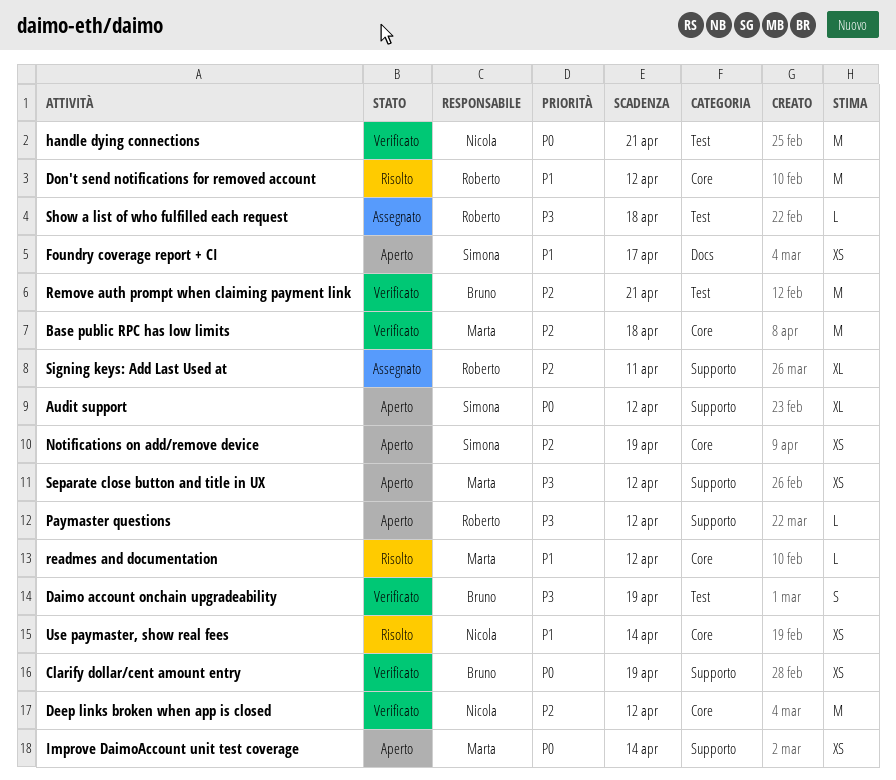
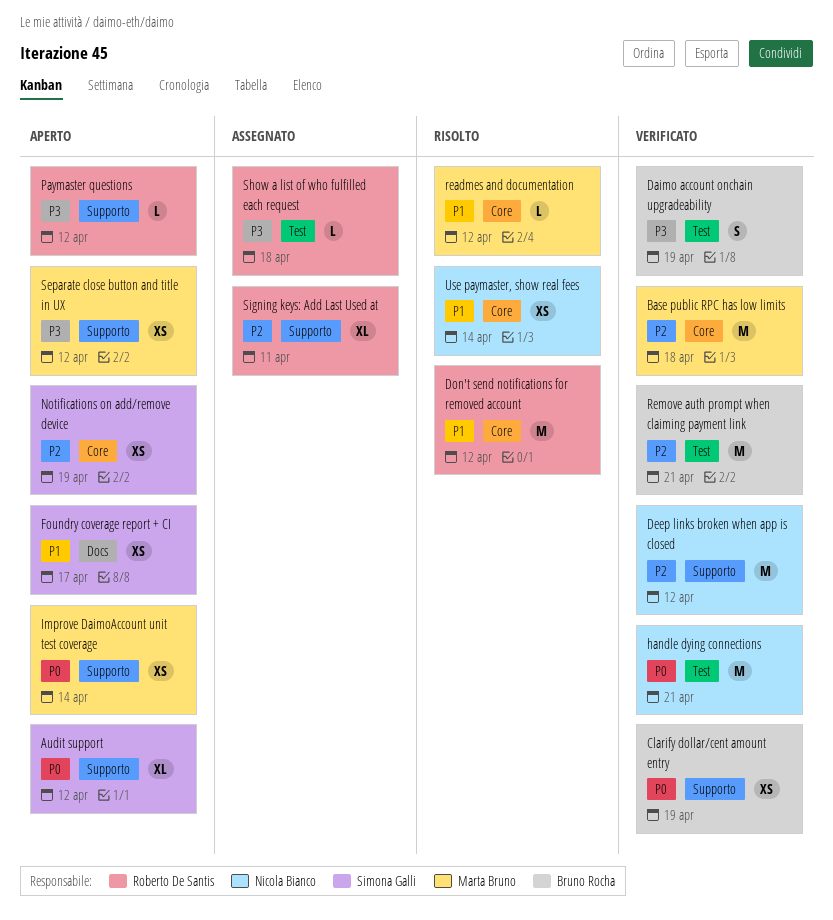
Deep links broken when app is closed, label: Core -> Supporto

